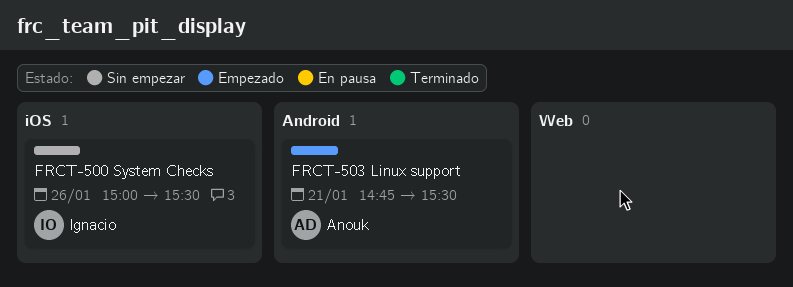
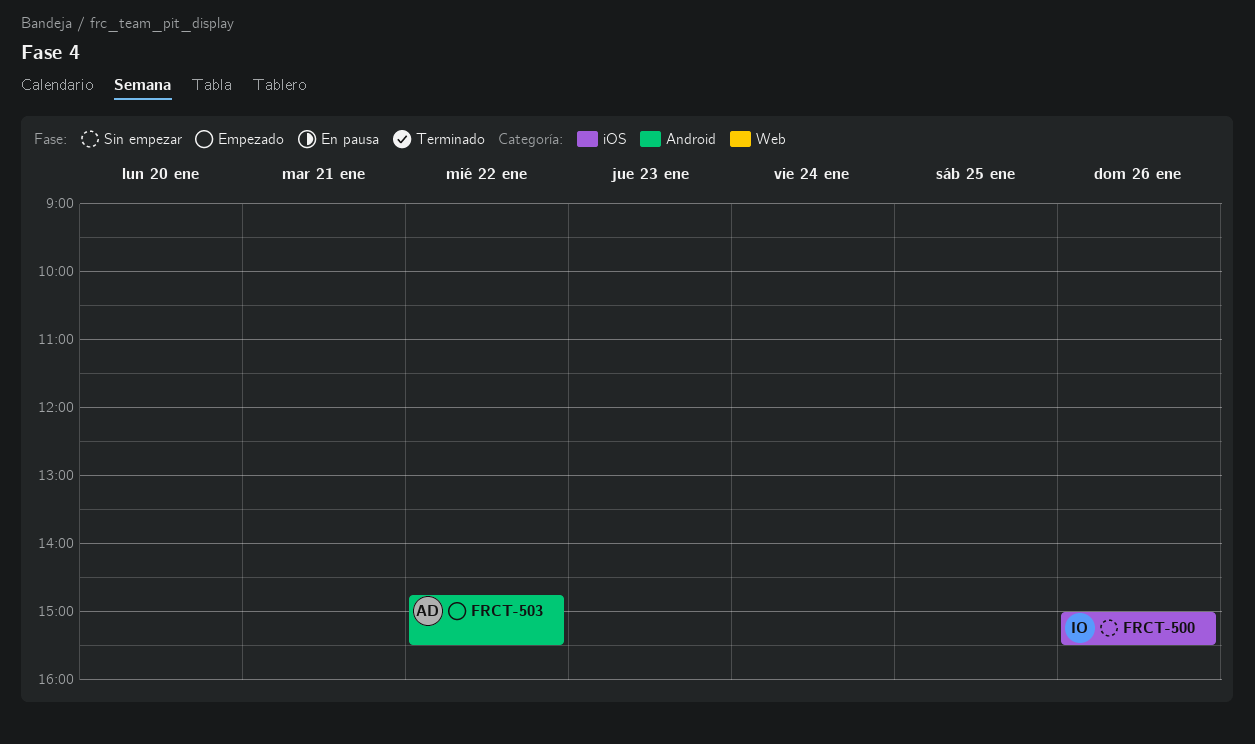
FRCT-503, day: Jan 21 -> Jan 22

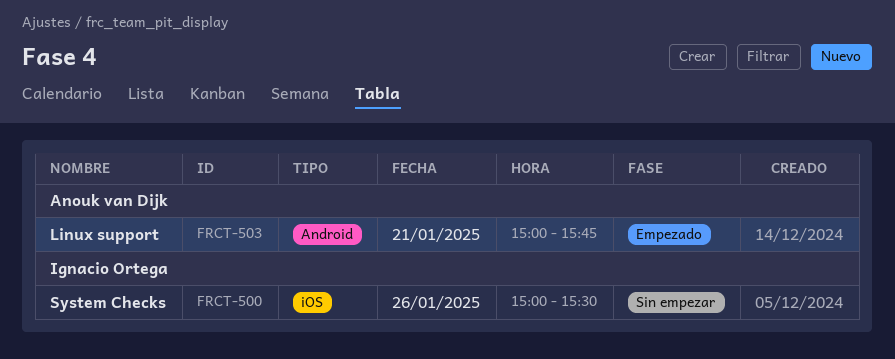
FRCT-503, day: Jan 22 -> Jan 21
FRCT-503, begins: 14:45 -> 15:00
FRCT-503, ends: 15:30 -> 15:45

